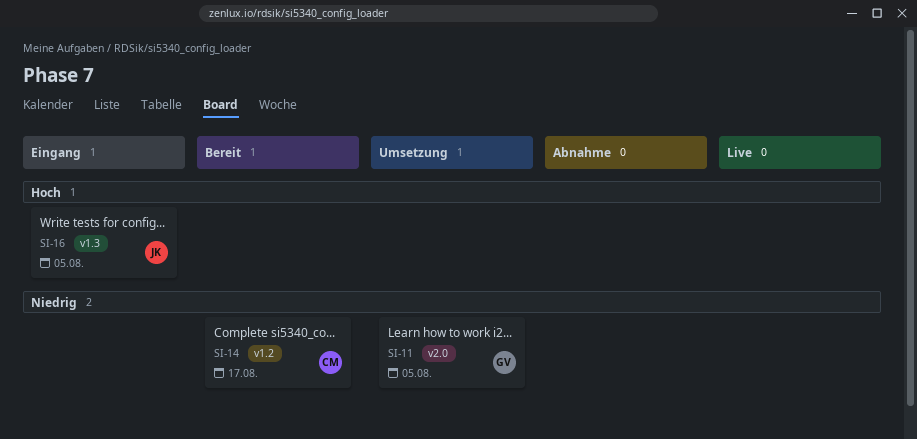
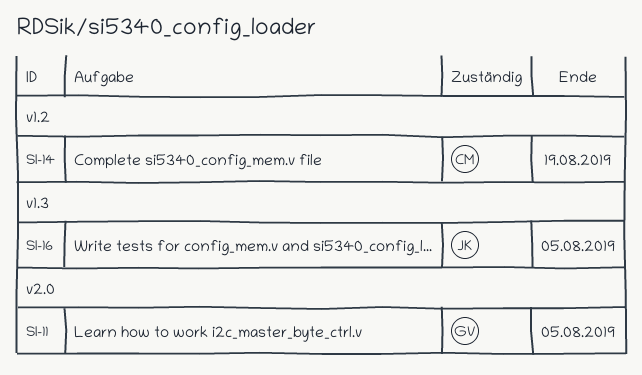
SI-14, due: Aug 17 -> Aug 19

